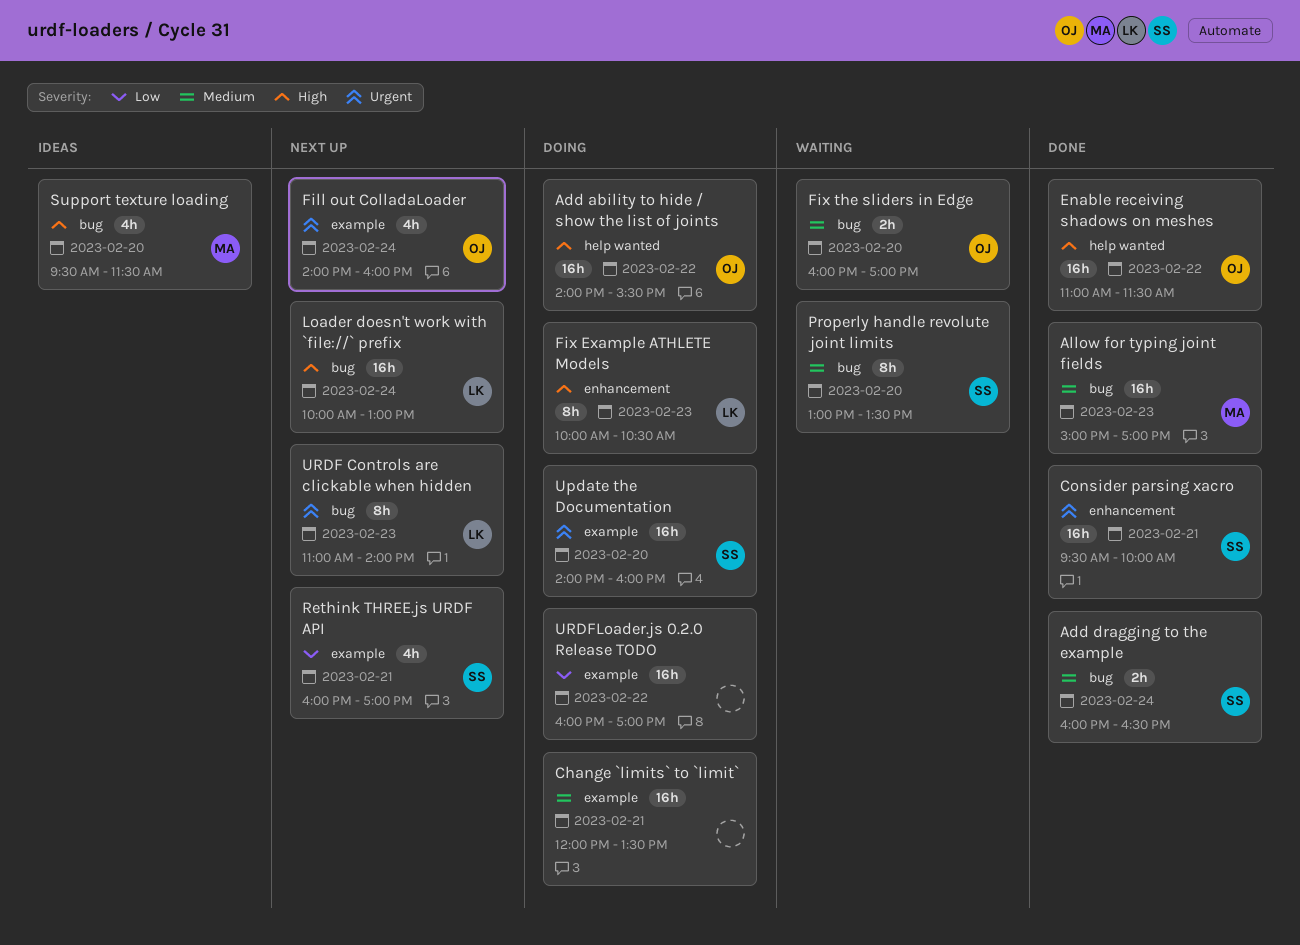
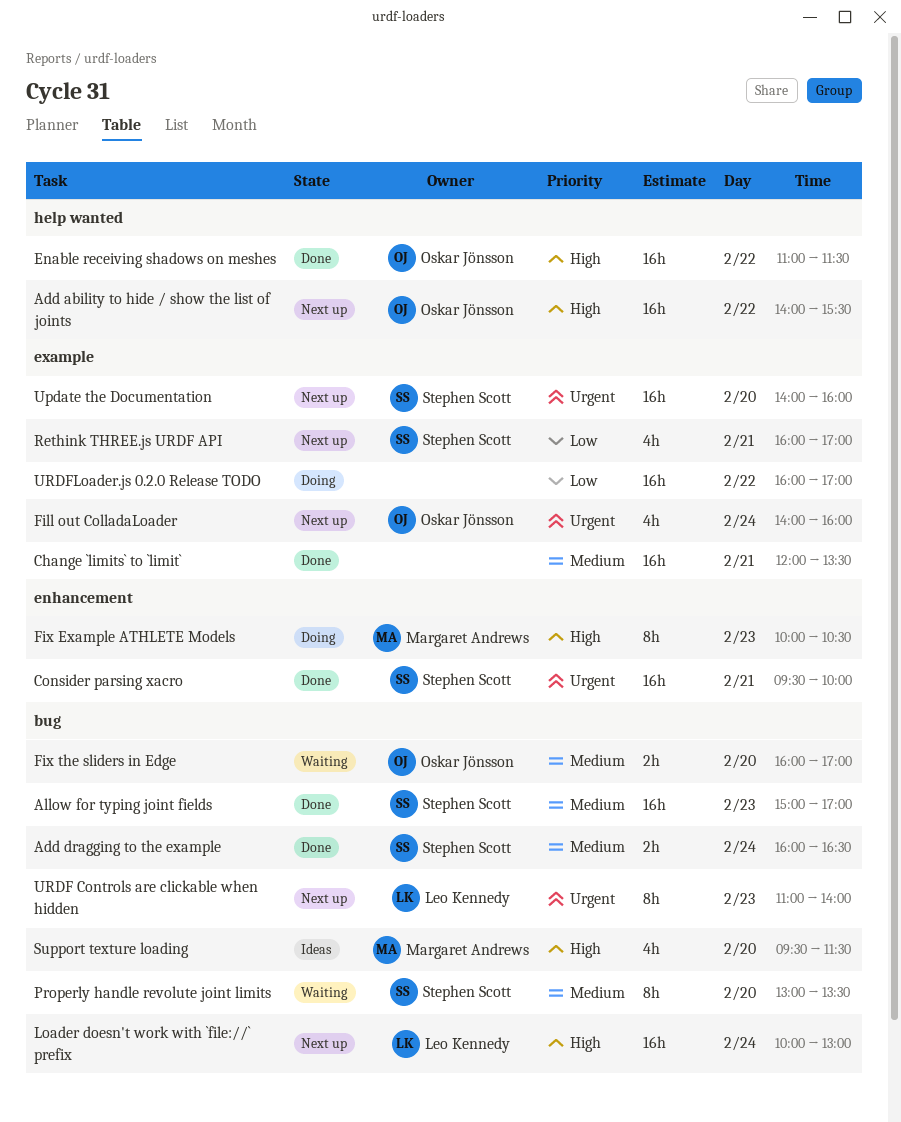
Add ability to hide / show the list of joints, status: Doing -> Next up
Allow for typing joint fields, owner: Margaret Andrews -> Stephen Scott
Change `limits` to `limit`, status: Doing -> Done
Fix Example ATHLETE Models, owner: Leo Kennedy -> Margaret Andrews
Update the Documentation, status: Doing -> Next up

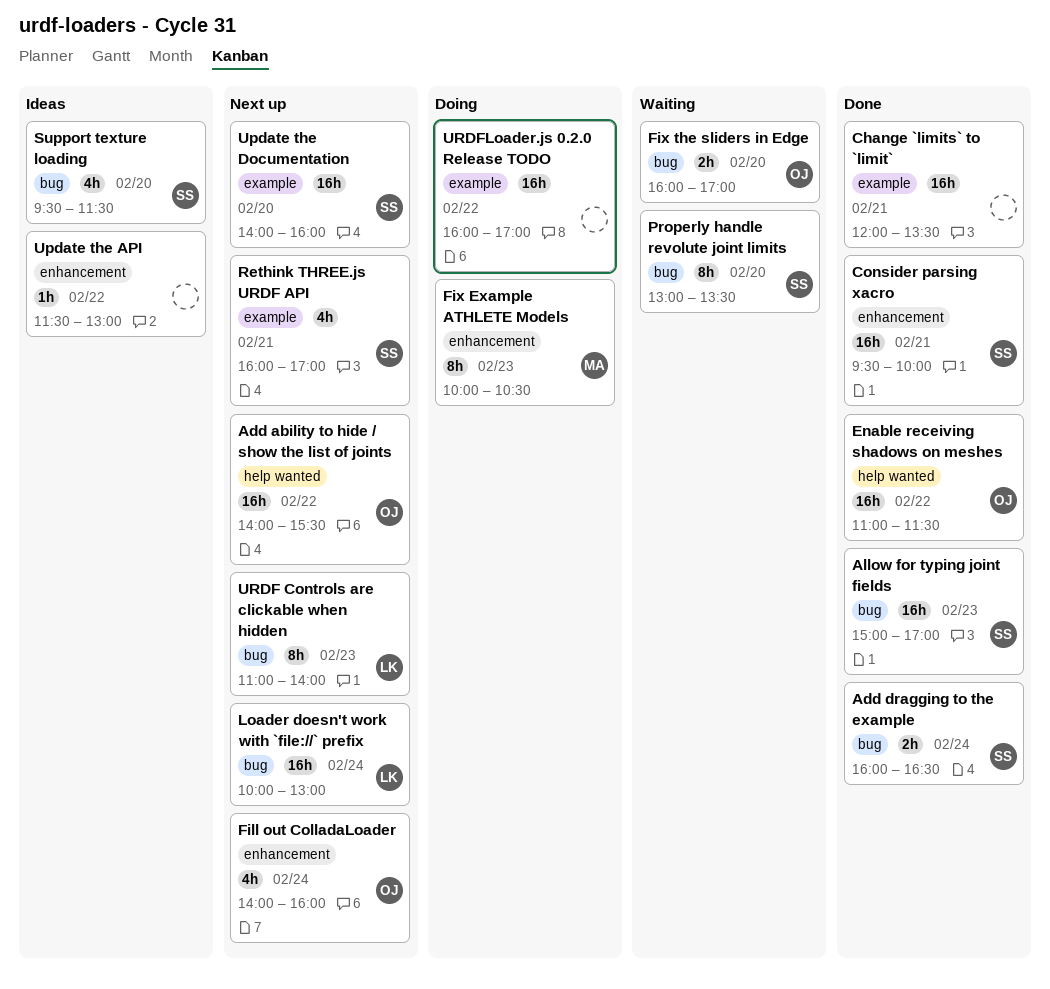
Fill out ColladaLoader, label: example -> enhancement
Support texture loading, owner: Margaret Andrews -> Stephen Scott
Update the API: none -> present

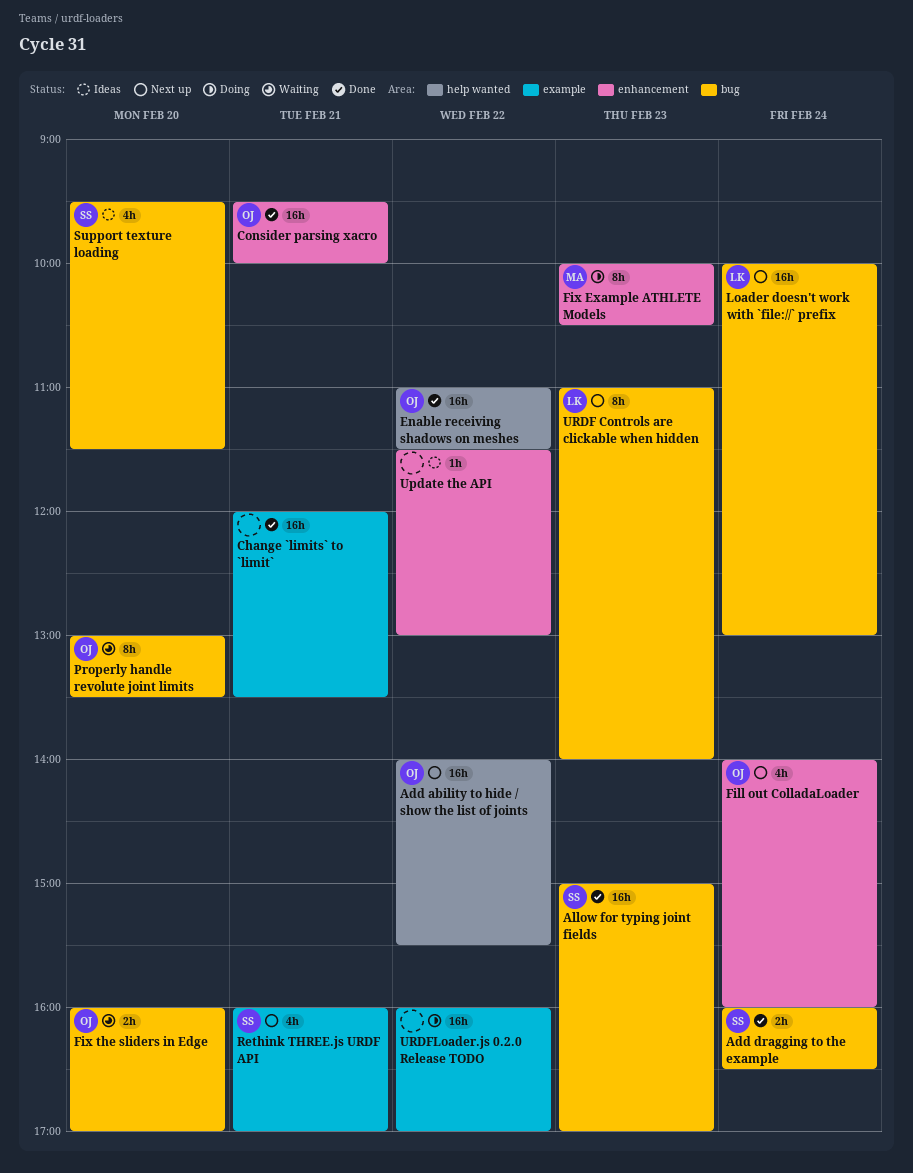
Consider parsing xacro, owner: SS -> OJ
Properly handle revolute joint limits, owner: SS -> OJ
Update the Documentation: present -> none

